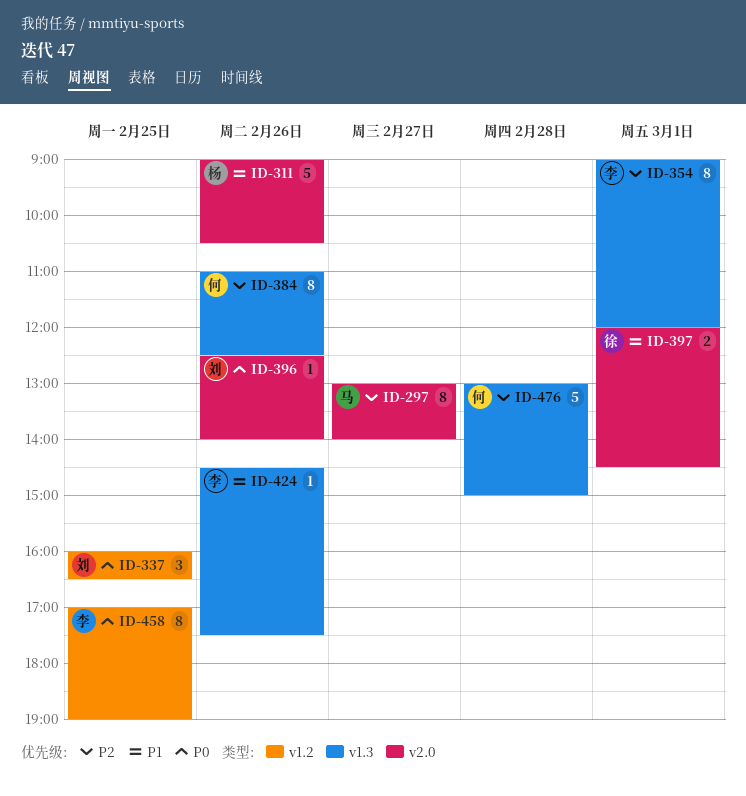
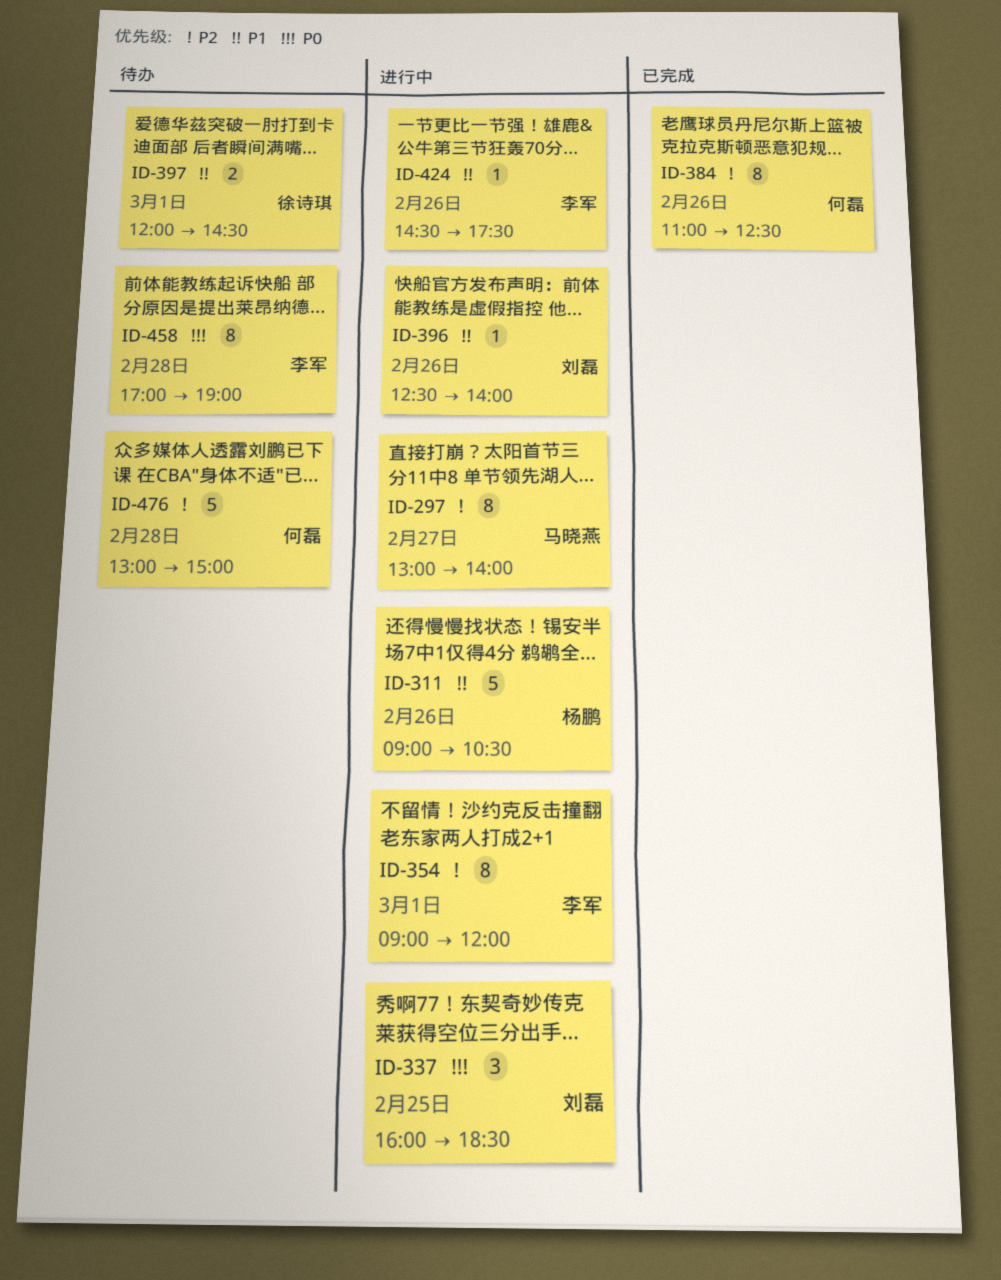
ID-337, ends: 16:30 -> 18:30
ID-396, priority: P0 -> P1
ID-458, day: Feb 25 -> Feb 28

